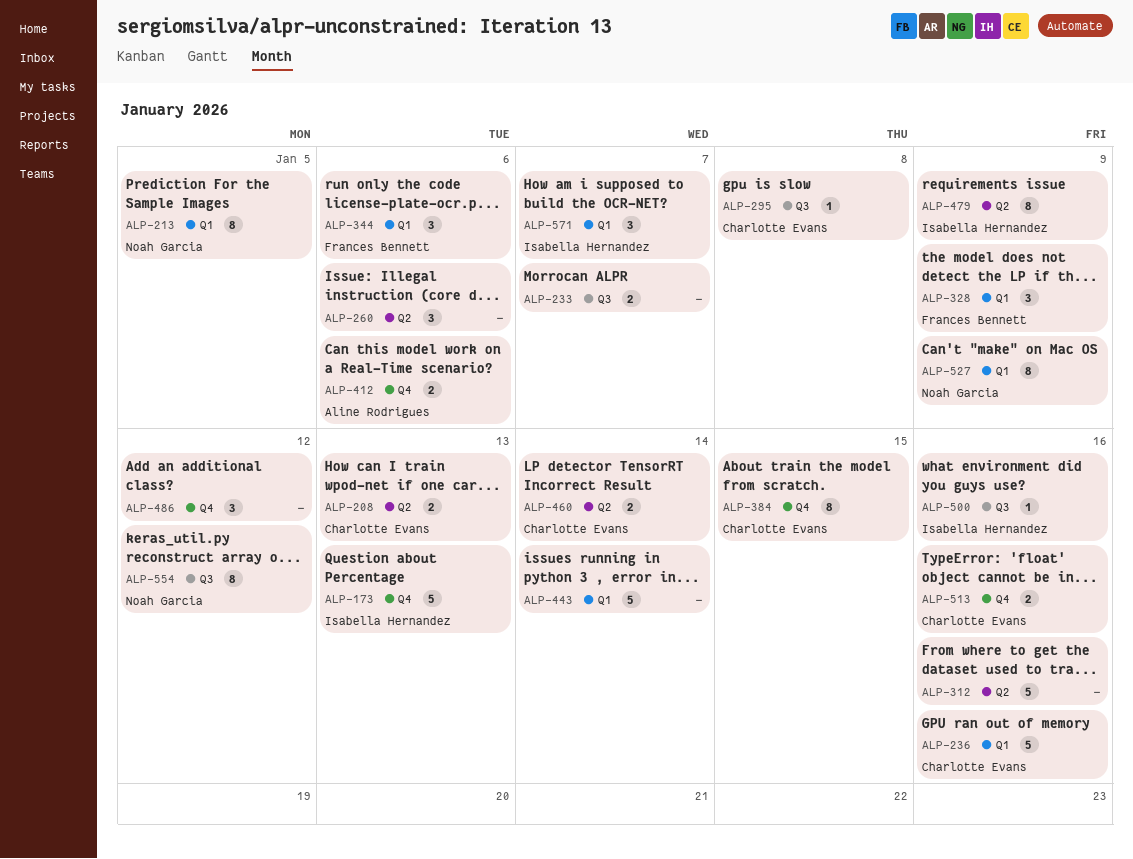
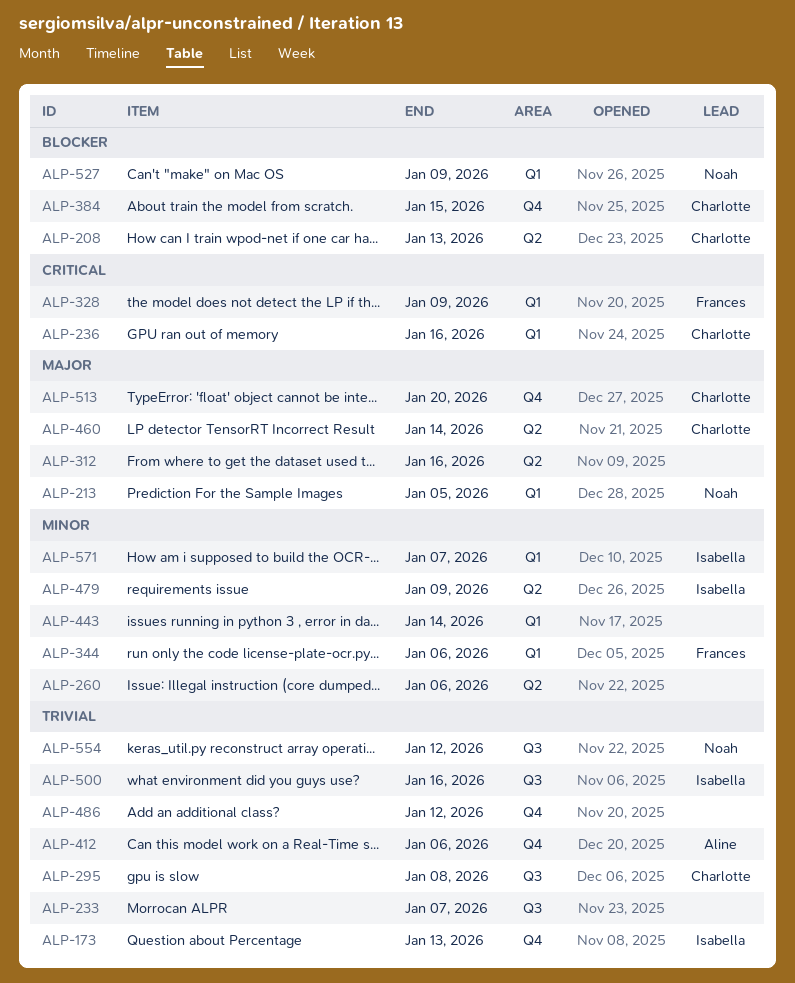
ALP-513, due: Jan 16 -> Jan 20

